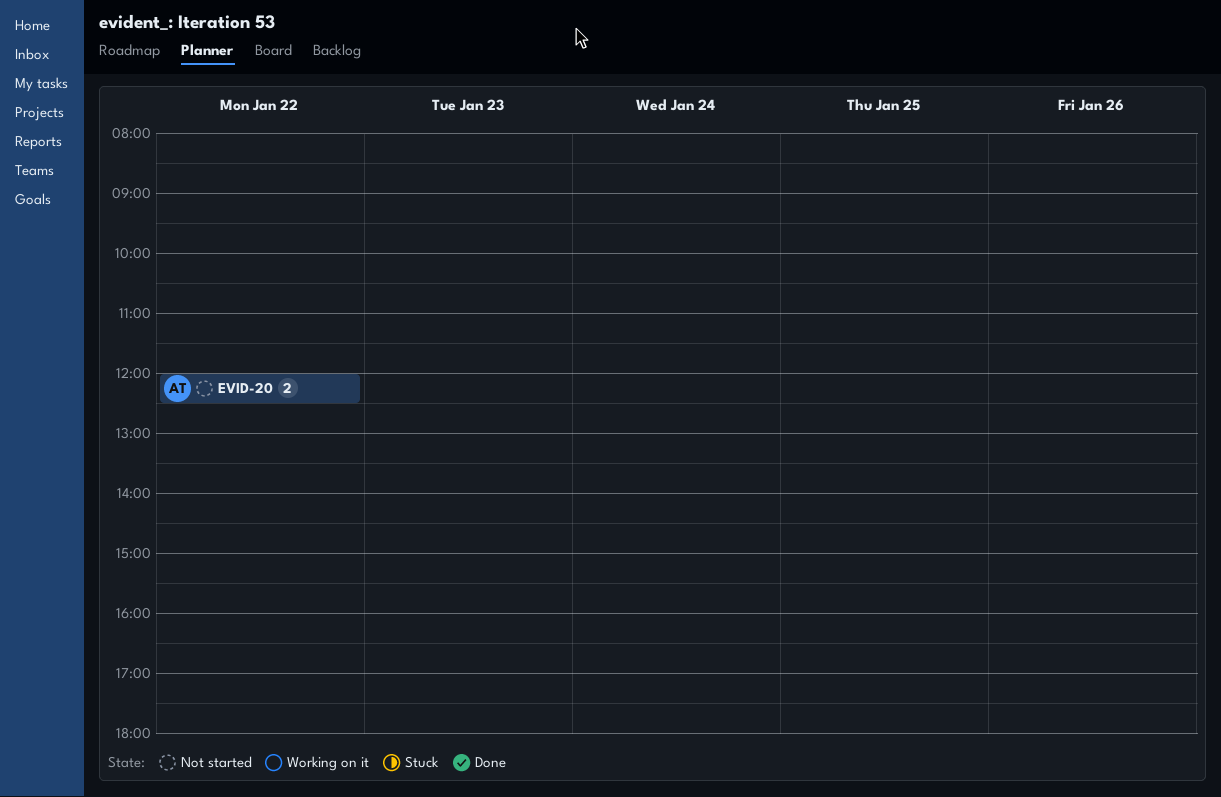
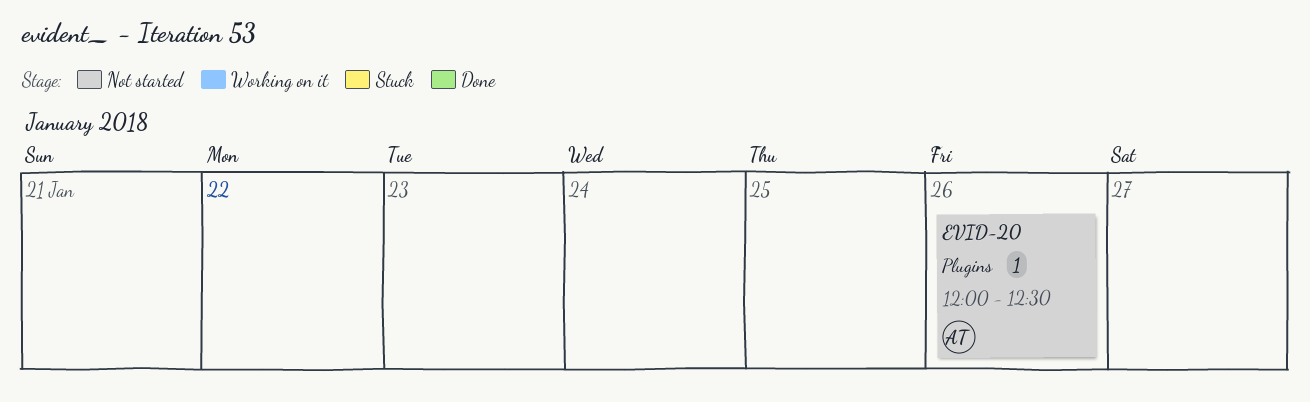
EVID-20, estimate: 2 -> 1
EVID-20, day: Jan 22 -> Jan 26

